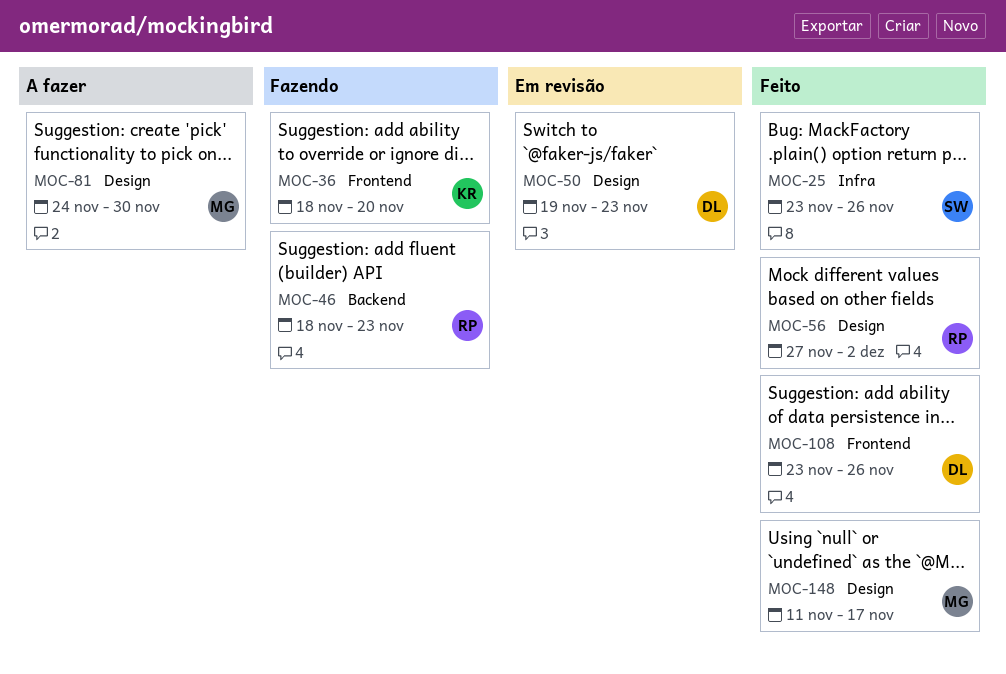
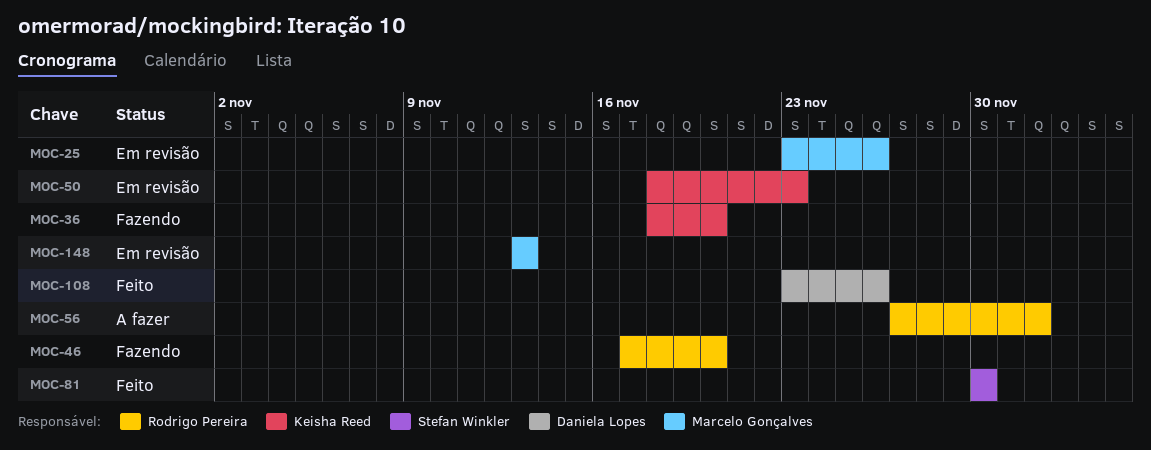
MOC-25, status: Feito -> Em revisão
MOC-25, owner: Stefan Winkler -> Marcelo Gonçalves
MOC-46, start: Nov 18 -> Nov 17
MOC-46, due: Nov 23 -> Nov 20
MOC-50, owner: Daniela Lopes -> Keisha Reed
MOC-50, start: Nov 19 -> Nov 18
MOC-56, status: Feito -> A fazer
MOC-81, status: A fazer -> Feito
MOC-81, owner: Marcelo Gonçalves -> Stefan Winkler
MOC-81, start: Nov 24 -> Nov 30
MOC-148, status: Feito -> Em revisão
MOC-148, start: Nov 11 -> Nov 13
MOC-148, due: Nov 17 -> Nov 13

